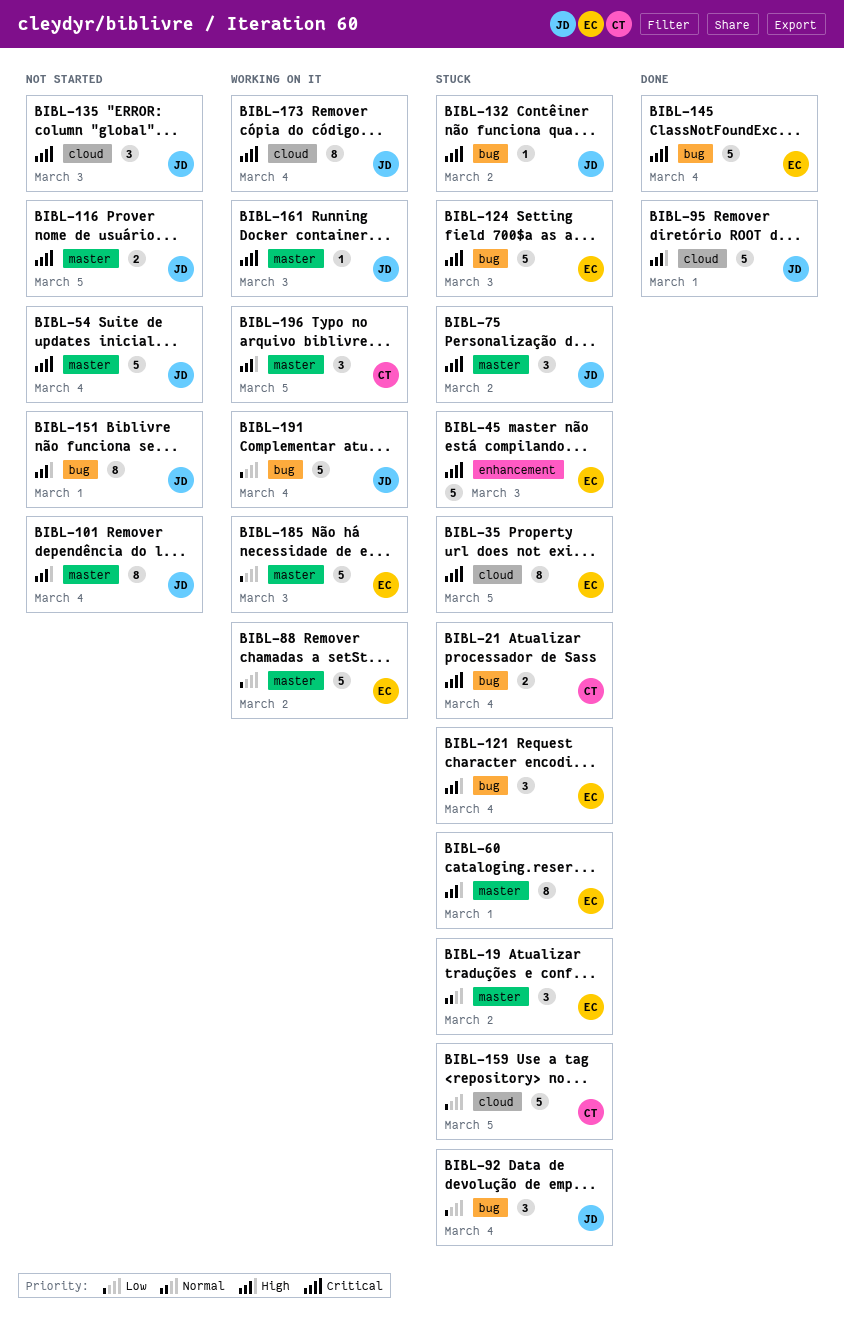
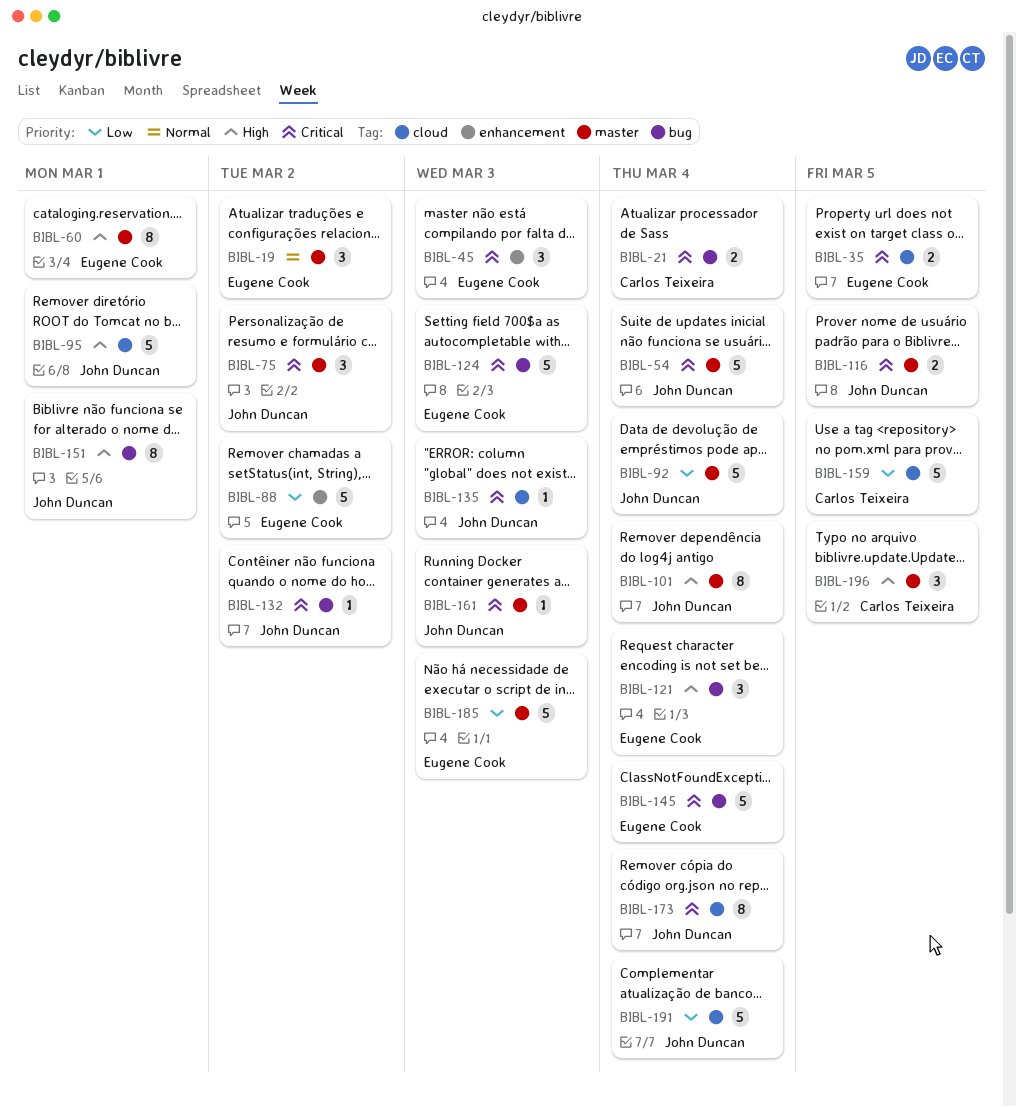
BIBL-35, estimate: 8 -> 2
BIBL-45, estimate: 5 -> 3
BIBL-88, label: master -> enhancement
BIBL-92, label: bug -> master
BIBL-92, estimate: 3 -> 5
BIBL-135, estimate: 3 -> 1
BIBL-191, label: bug -> cloud

